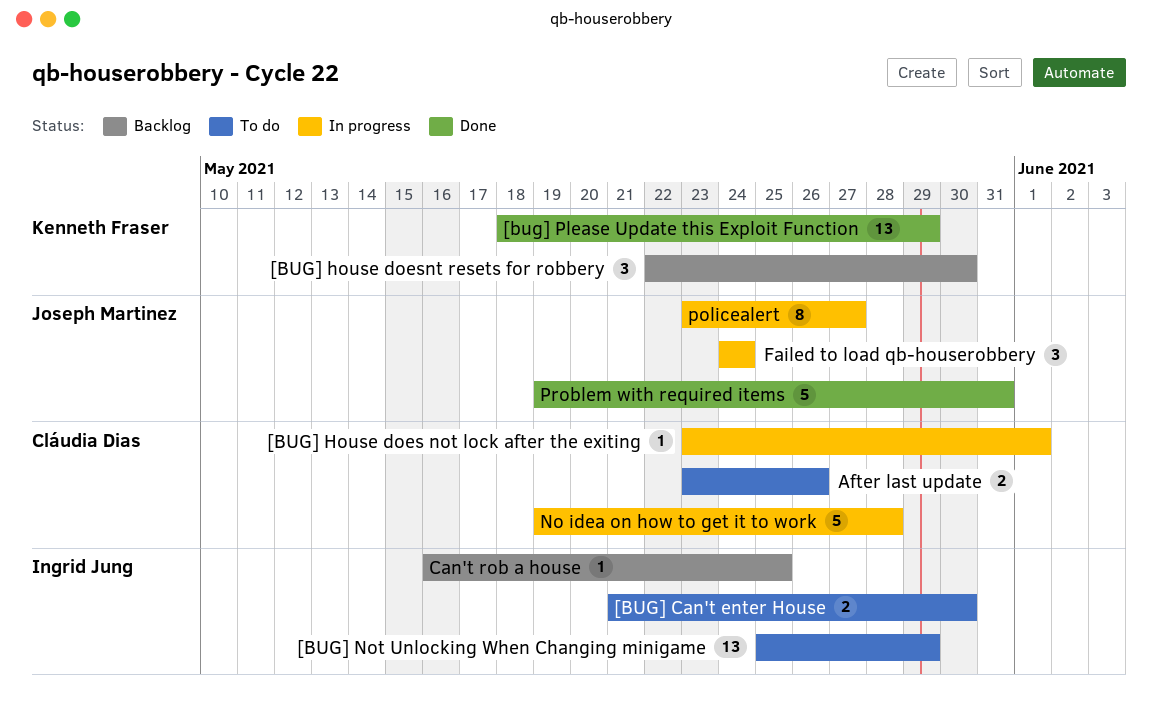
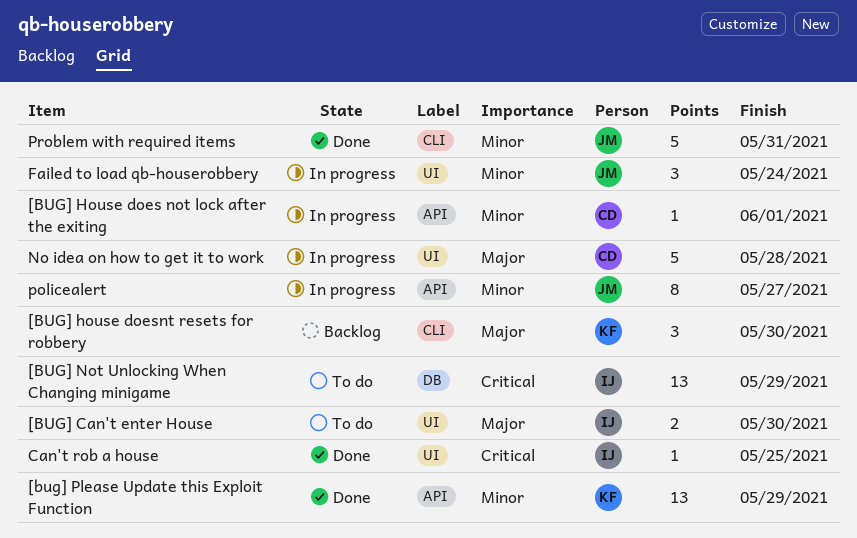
After last update: present -> none
Can't rob a house, status: Backlog -> Done

